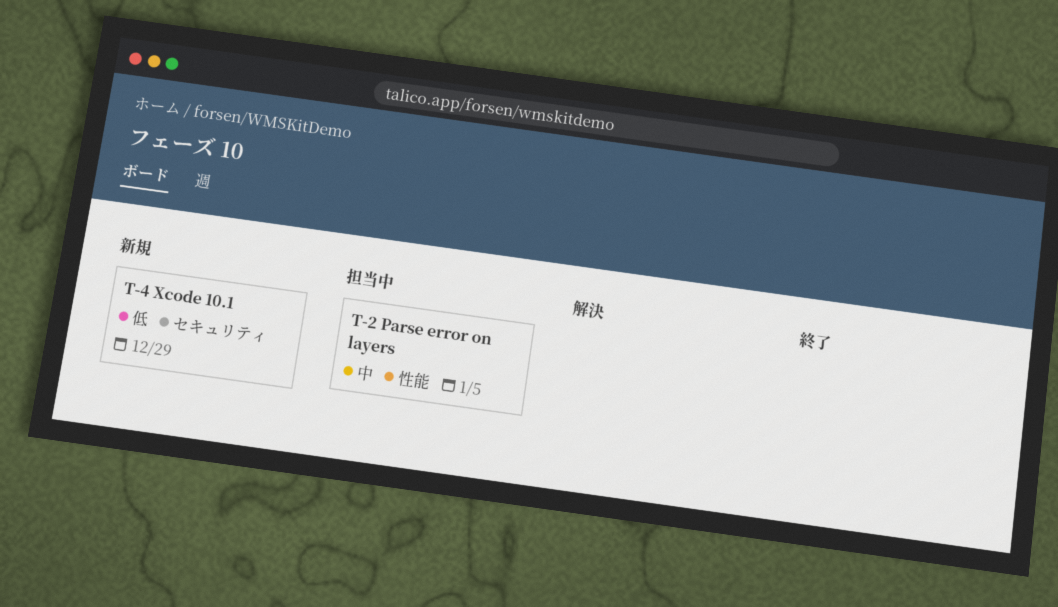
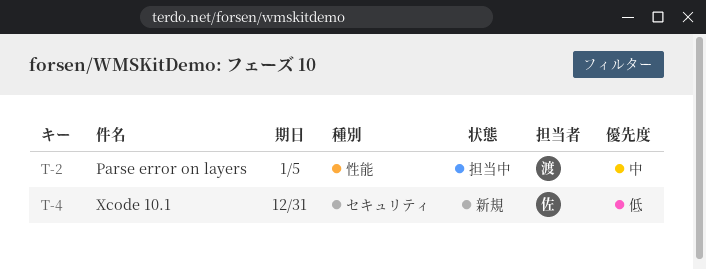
T-4, due: Dec 29 -> Dec 31

